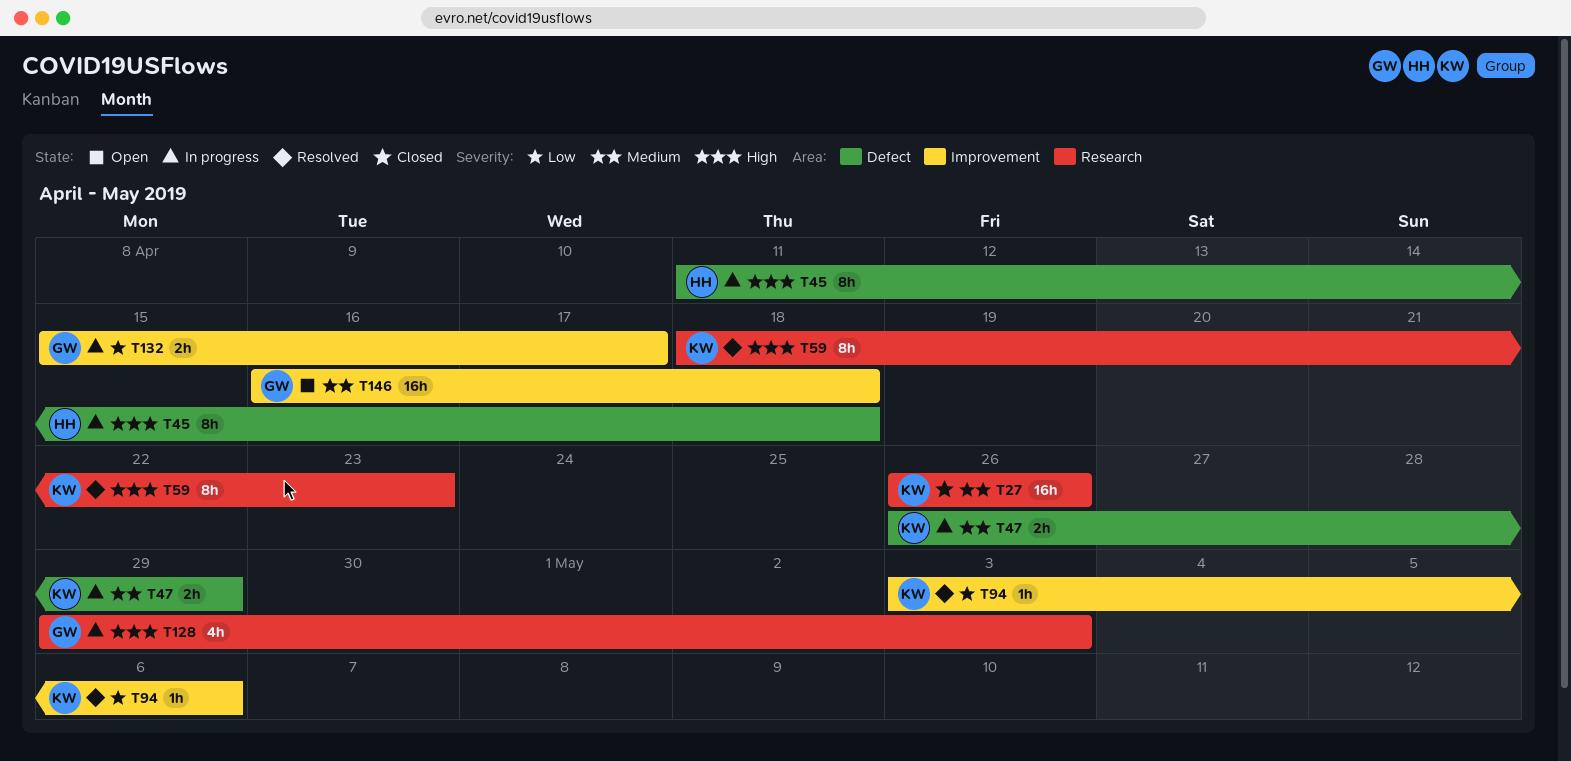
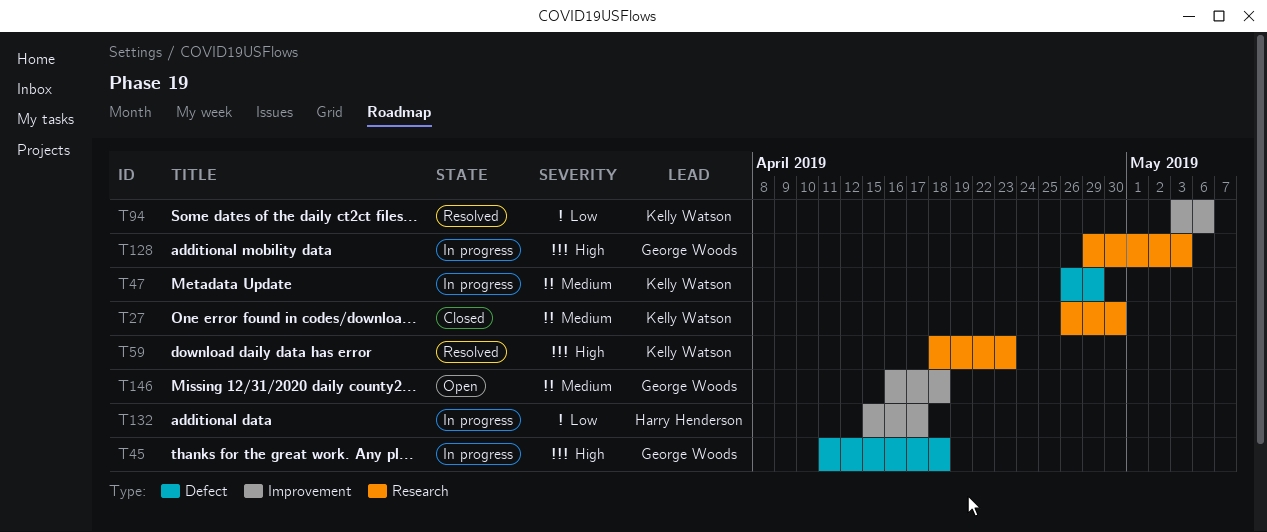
T27, due: Apr 26 -> Apr 30
T45, owner: Harry Henderson -> George Woods
T132, owner: George Woods -> Harry Henderson

